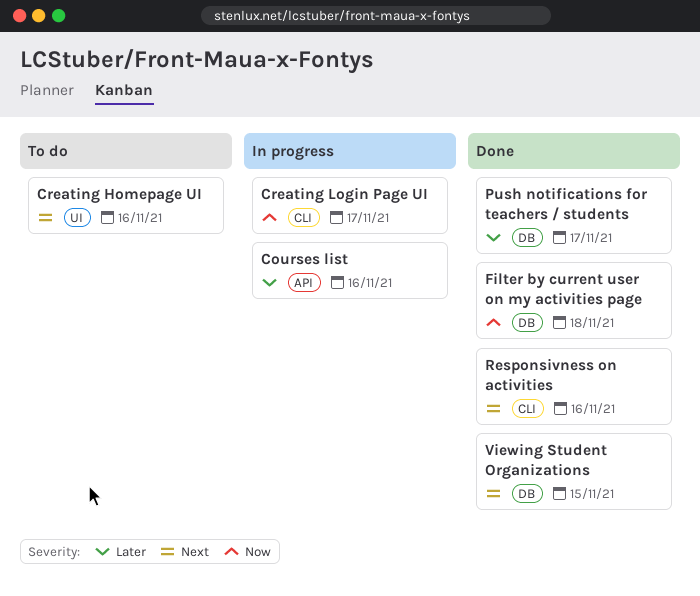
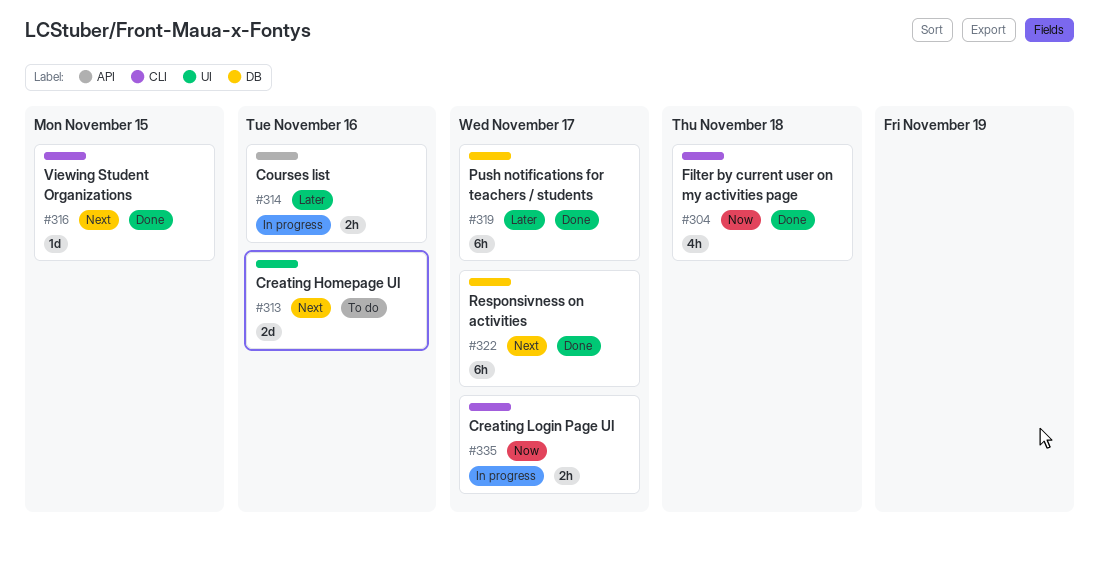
Filter by current user on my activities page, label: DB -> CLI
Responsivness on activities, label: CLI -> DB
Responsivness on activities, due: Nov 16 -> Nov 17
Viewing Student Organizations, label: DB -> CLI

